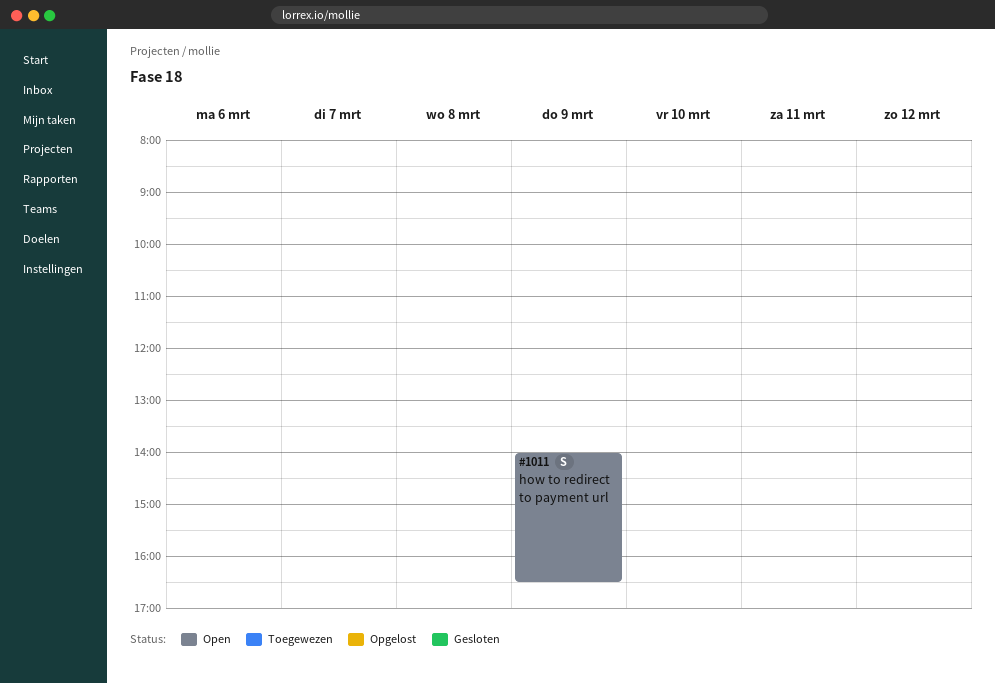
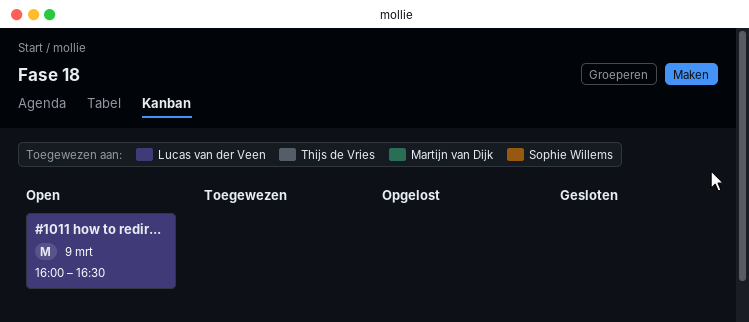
#1011, estimate: S -> M
#1011, begins: 14:00 -> 16:00

